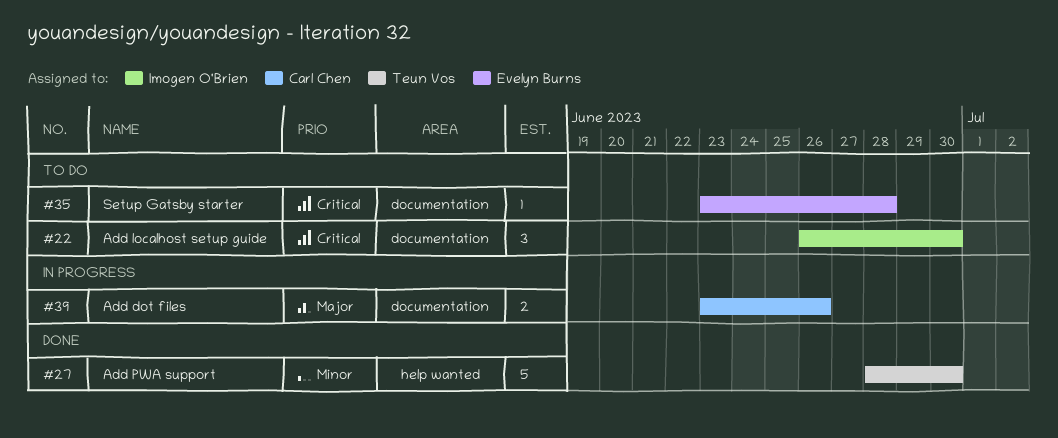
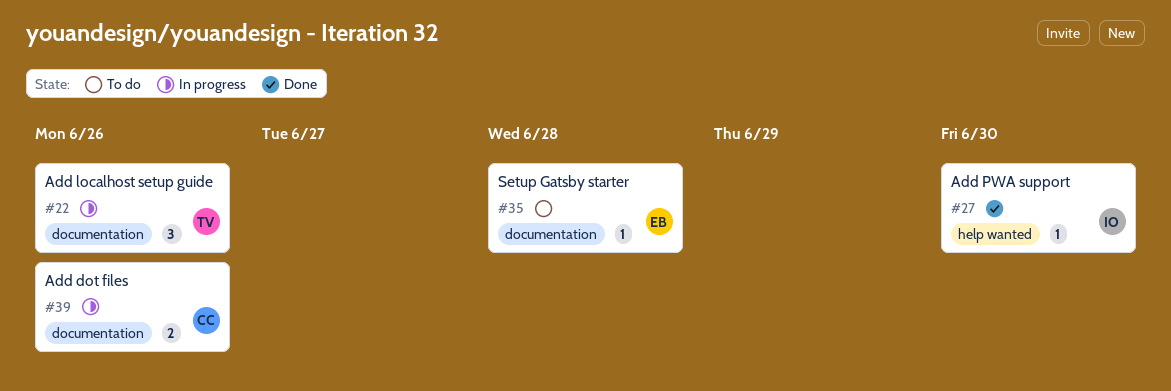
#22, status: To do -> In progress
#22, owner: Imogen O'Brien -> Teun Vos
#22, due: Jun 30 -> Jun 26
#27, owner: Teun Vos -> Imogen O'Brien
#27, estimate: 5 -> 1

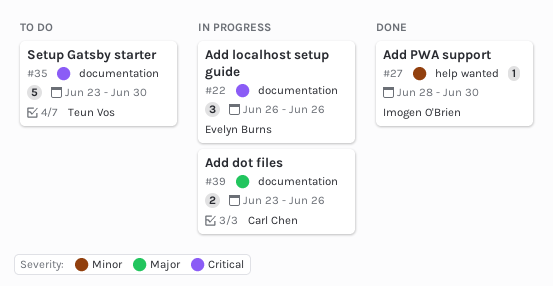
#22, owner: Teun Vos -> Evelyn Burns
#35, owner: Evelyn Burns -> Teun Vos
#35, estimate: 1 -> 5
#35, due: Jun 28 -> Jun 30

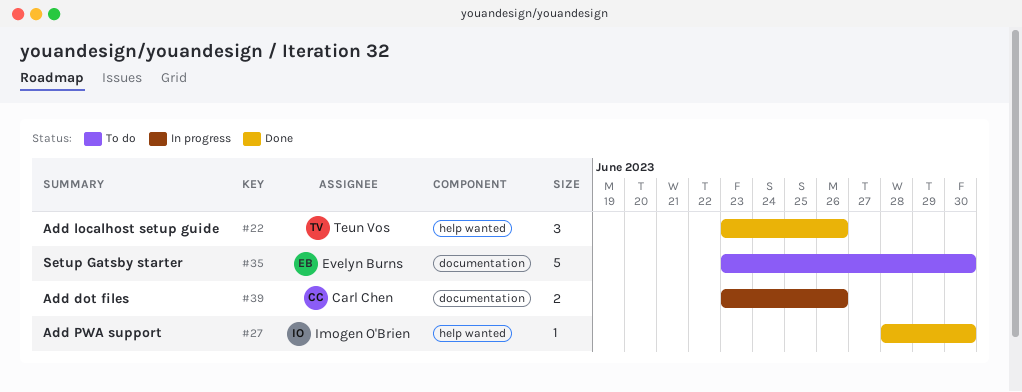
#22, status: In progress -> Done
#22, owner: Evelyn Burns -> Teun Vos
#22, label: documentation -> help wanted
#22, start: Jun 26 -> Jun 23
#35, owner: Teun Vos -> Evelyn Burns

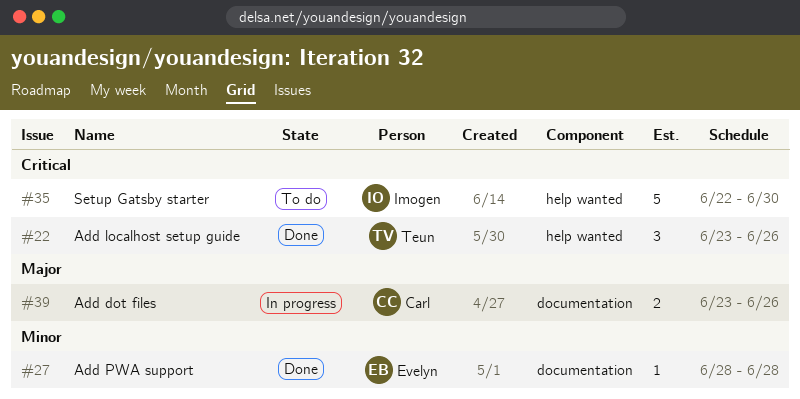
#27, owner: Imogen O'Brien -> Evelyn Burns
#27, label: help wanted -> documentation
#27, due: Jun 30 -> Jun 28
#35, owner: Evelyn Burns -> Imogen O'Brien
#35, label: documentation -> help wanted
#35, start: Jun 23 -> Jun 22

